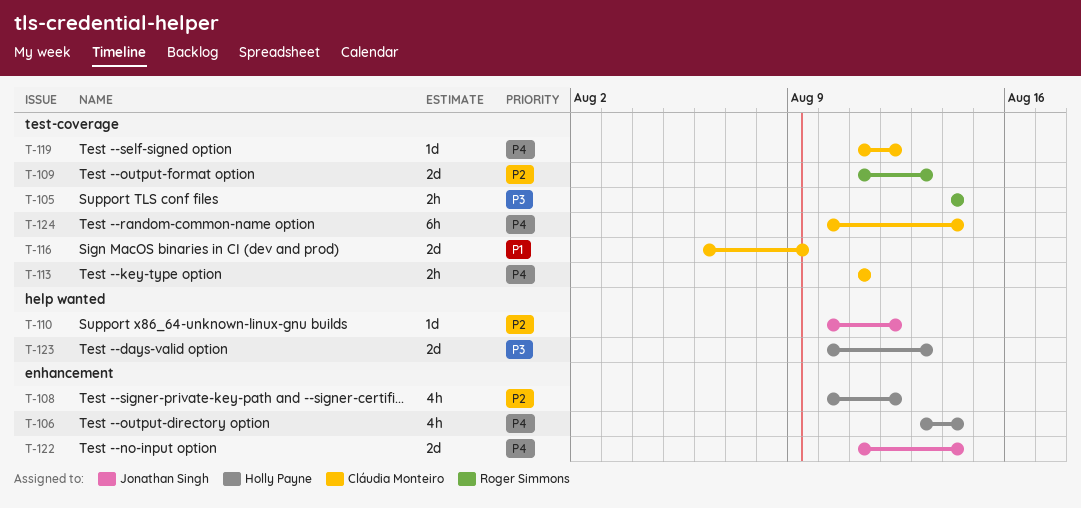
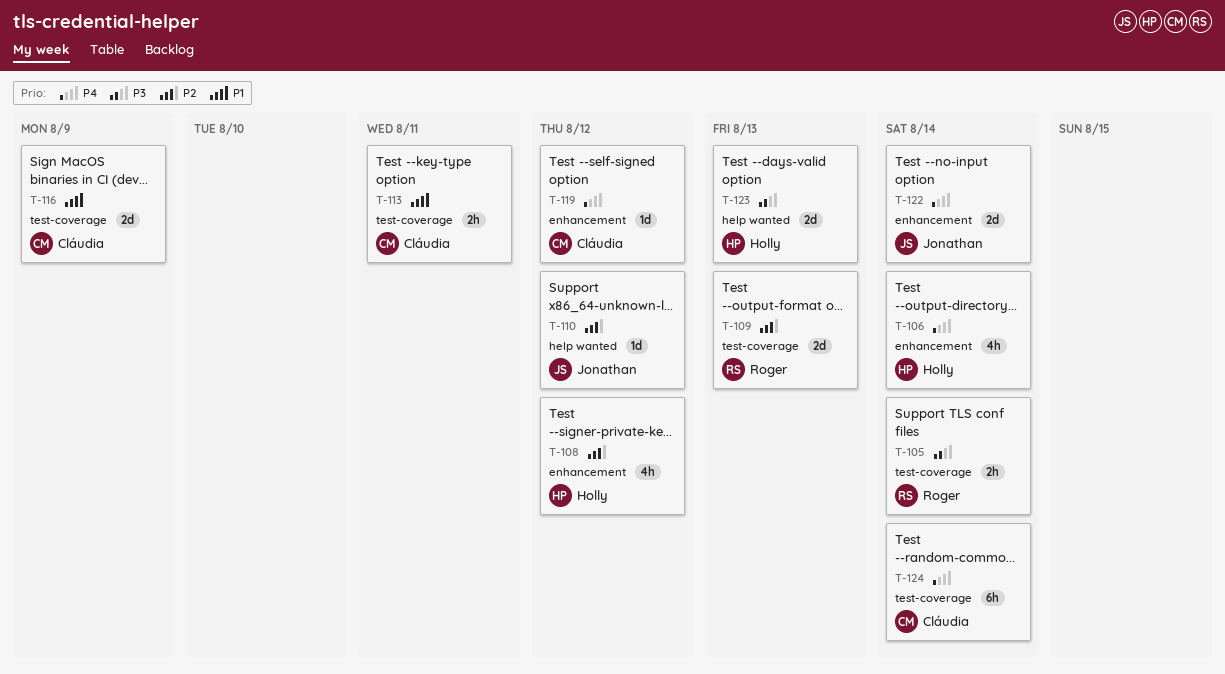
T-113, priority: P4 -> P1
T-119, label: test-coverage -> enhancement

